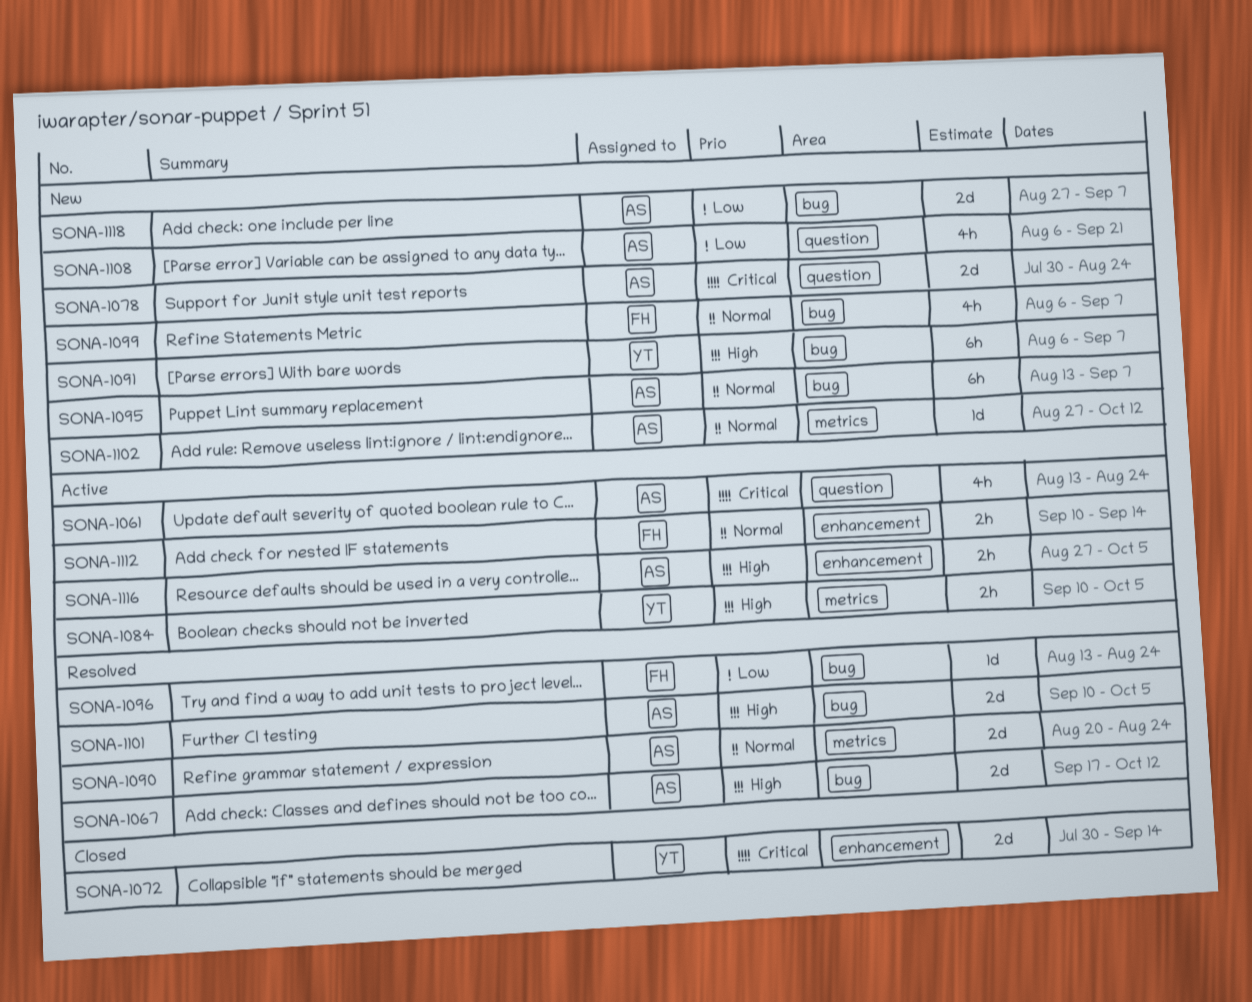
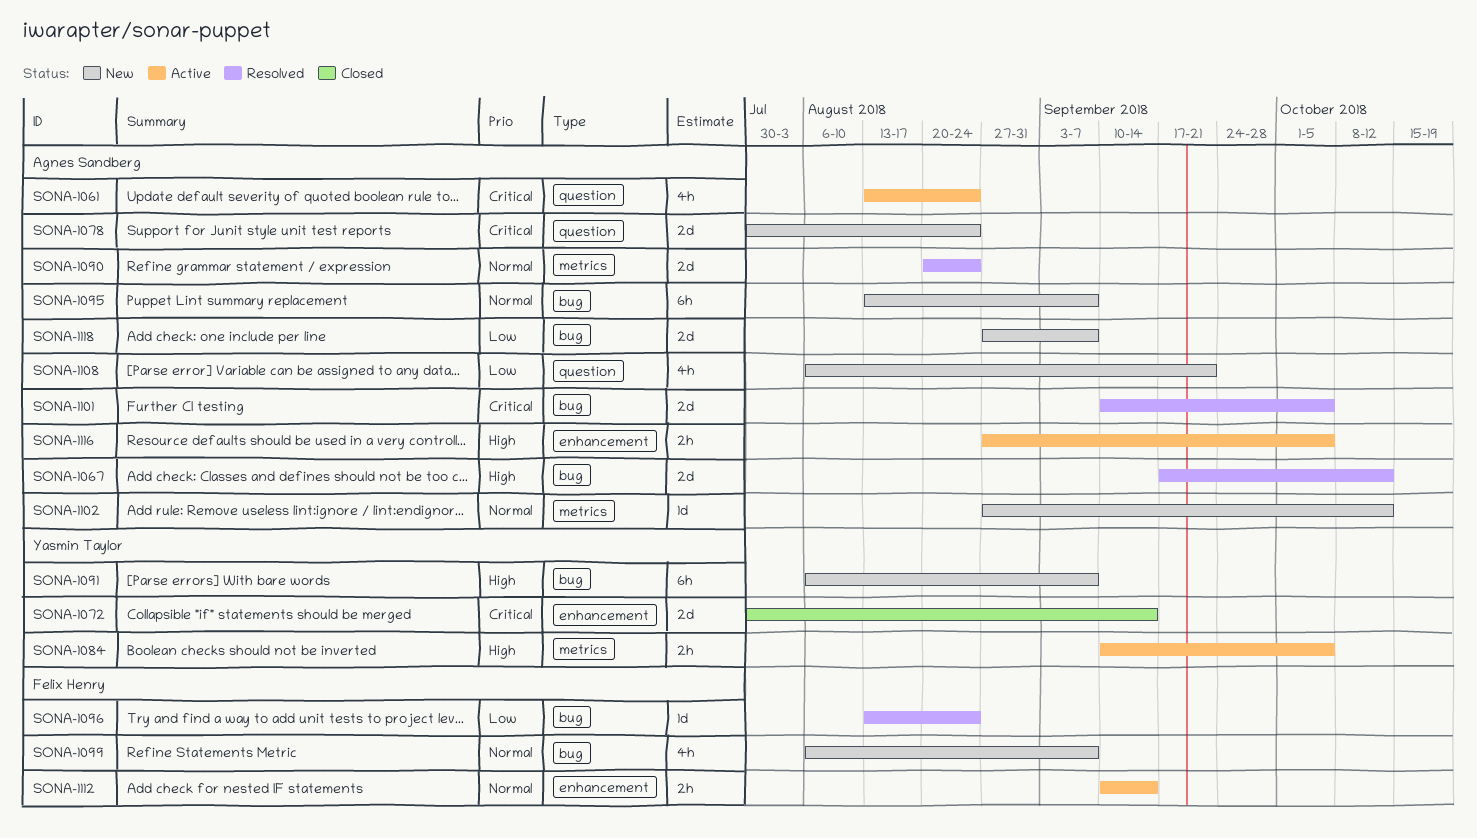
SONA-1101, priority: High -> Critical

